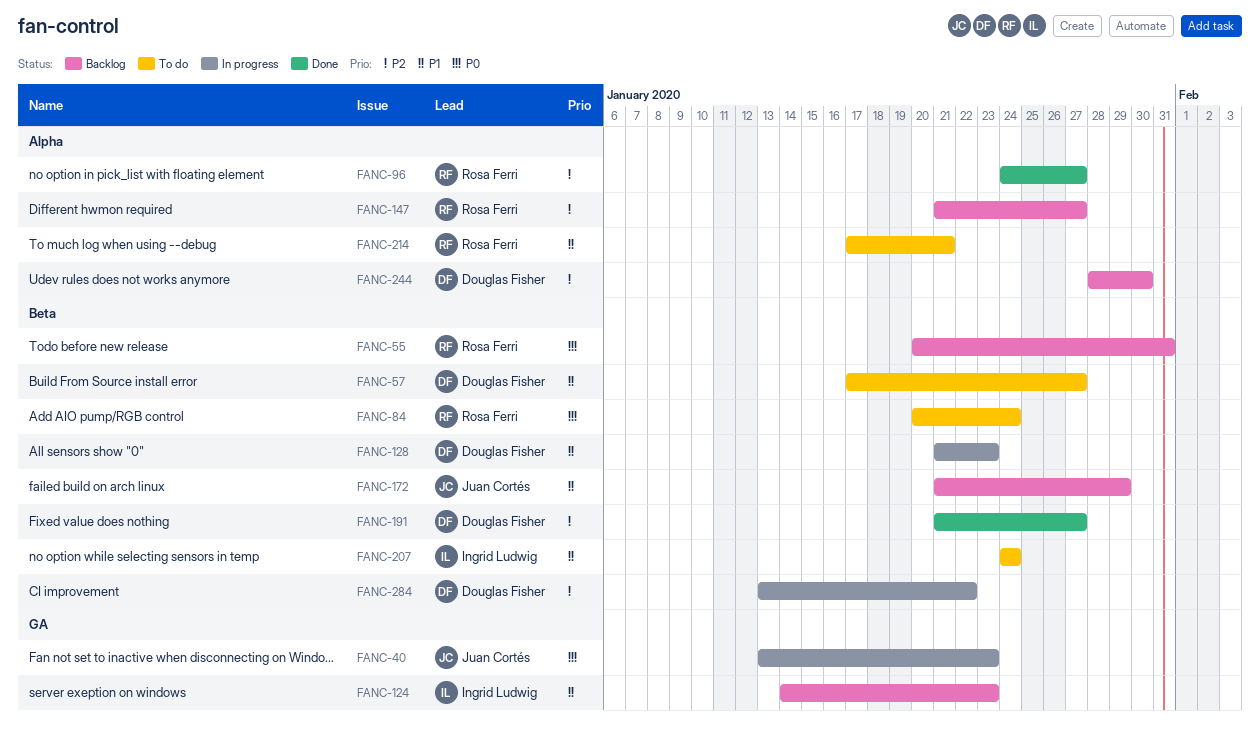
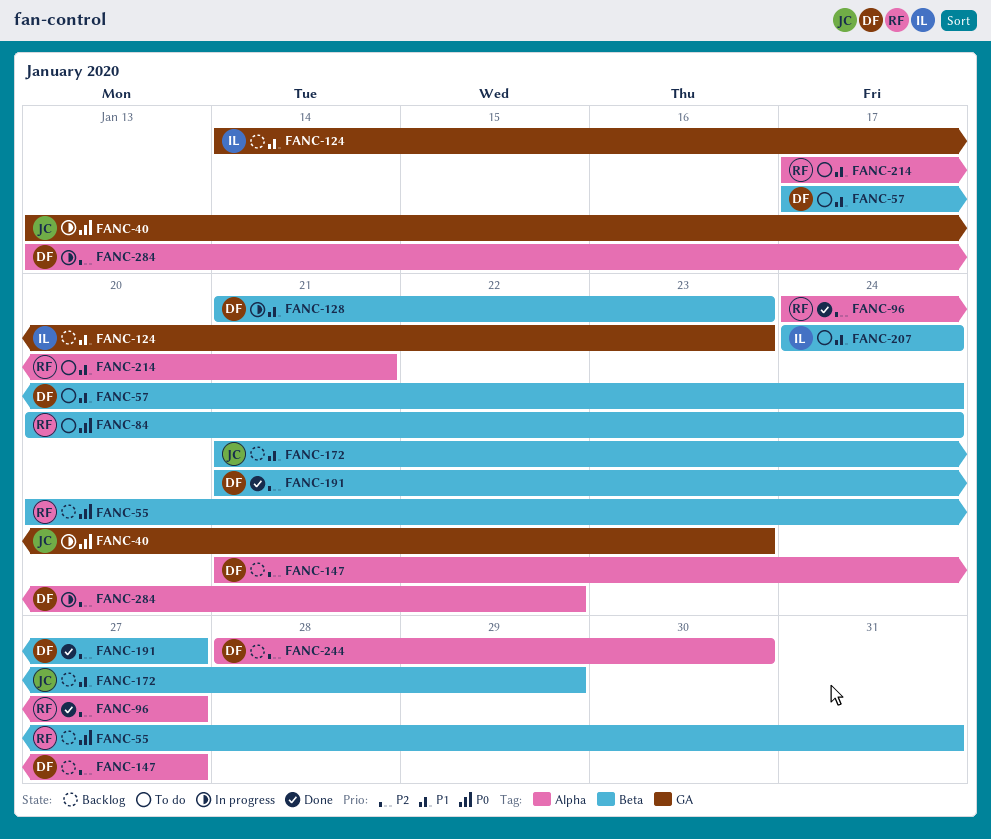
FANC-57, due: Jan 27 -> Jan 24
FANC-147, owner: Rosa Ferri -> Douglas Fisher
FANC-284, label: Beta -> Alpha

